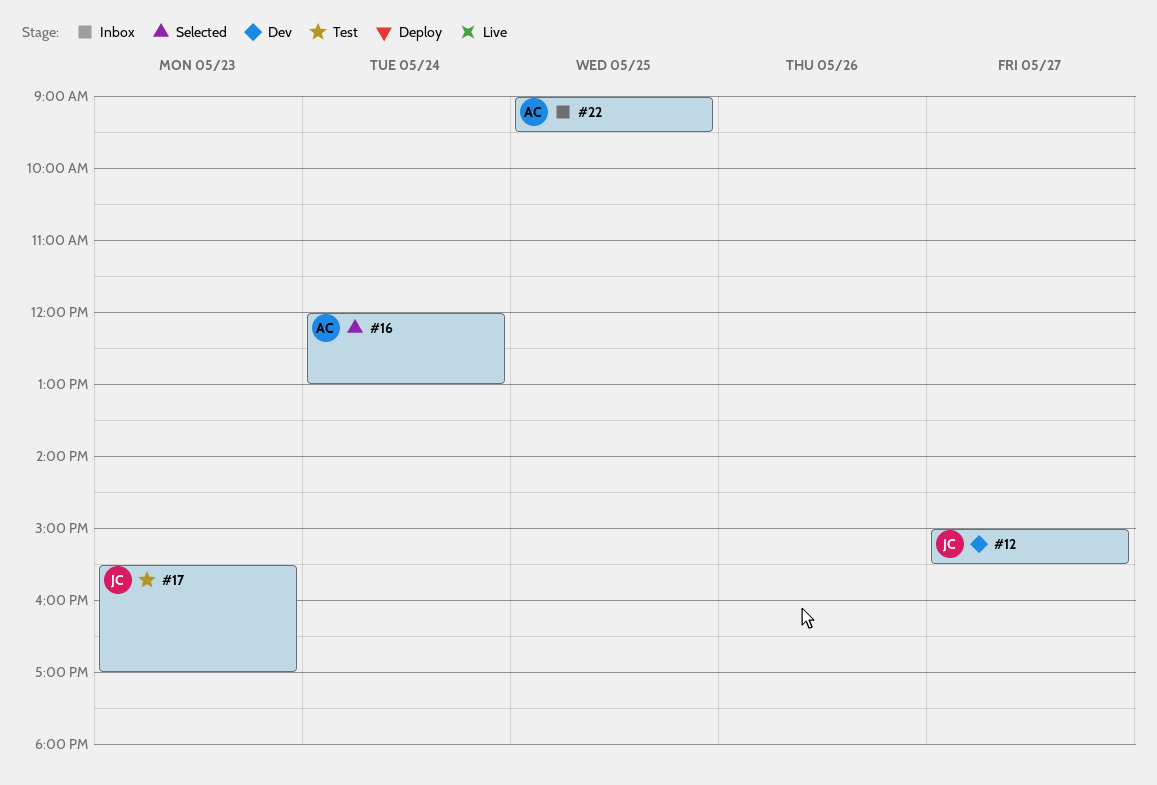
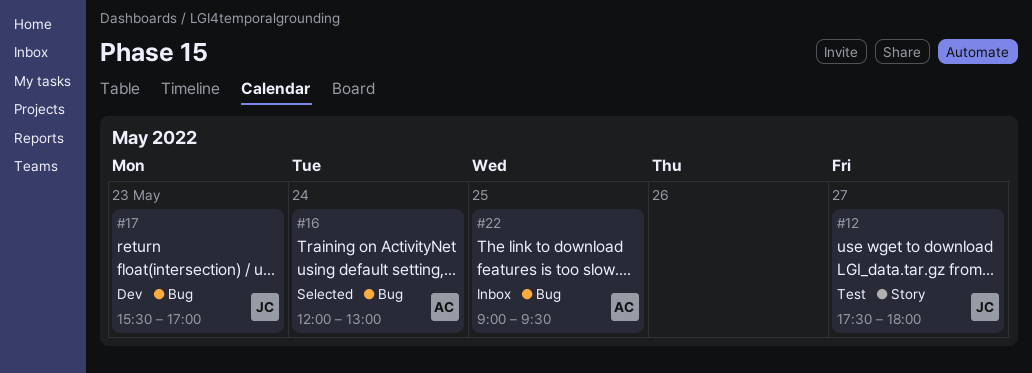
#12, status: Dev -> Test
#12, begins: 15:00 -> 17:30
#12, ends: 15:30 -> 18:00
#17, status: Test -> Dev

